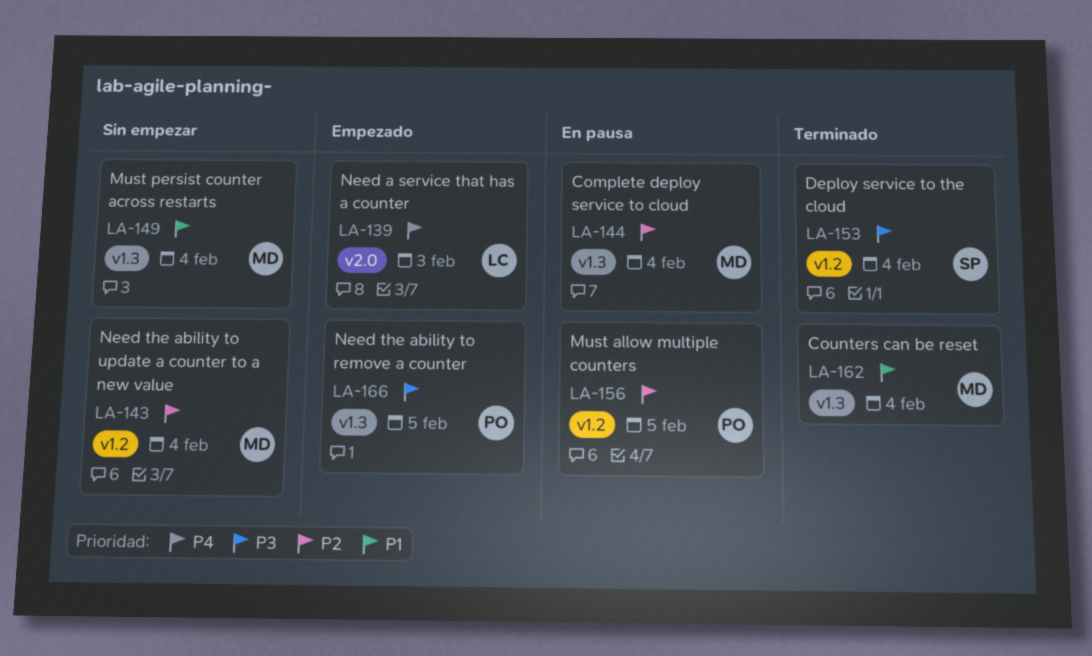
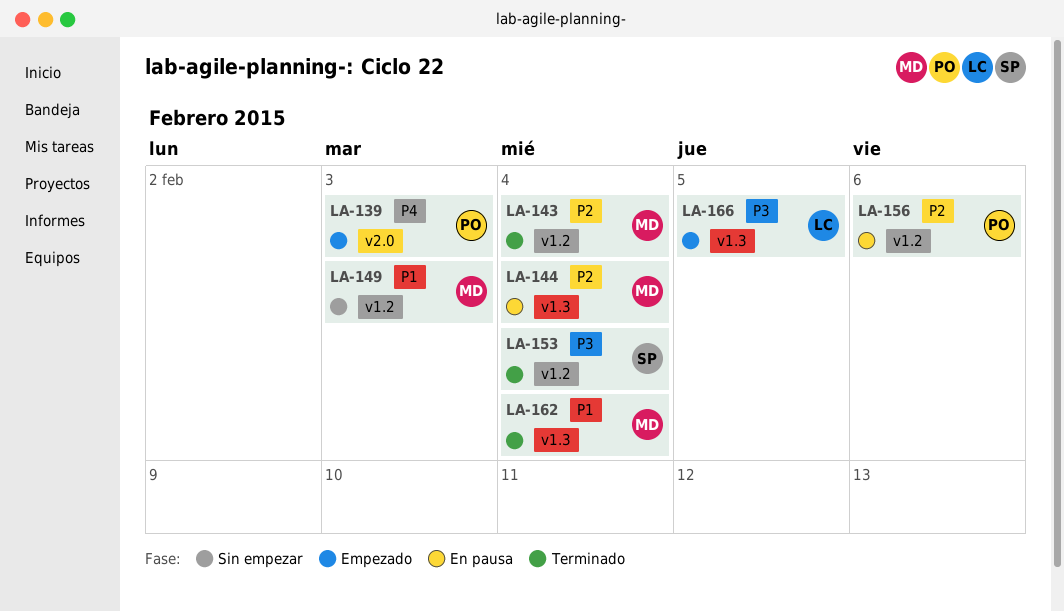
LA-139, owner: LC -> PO
LA-143, status: Sin empezar -> Terminado
LA-149, label: v1.3 -> v1.2
LA-149, due: Feb 4 -> Feb 3
LA-156, due: Feb 5 -> Feb 6
LA-166, owner: PO -> LC

